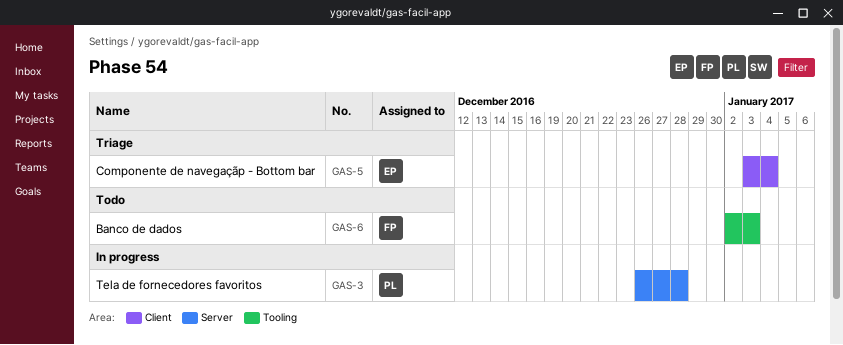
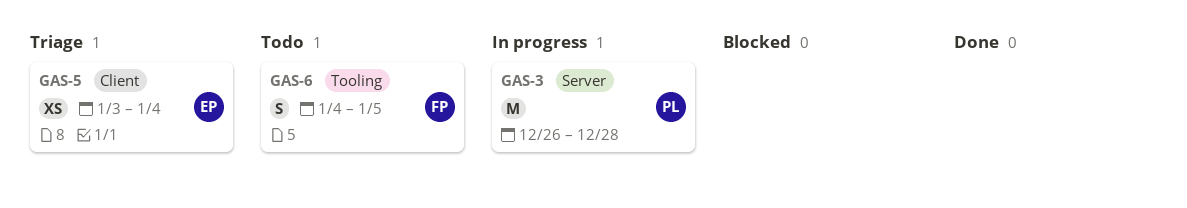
GAS-6, start: Jan 2 -> Jan 4
GAS-6, due: Jan 3 -> Jan 5

